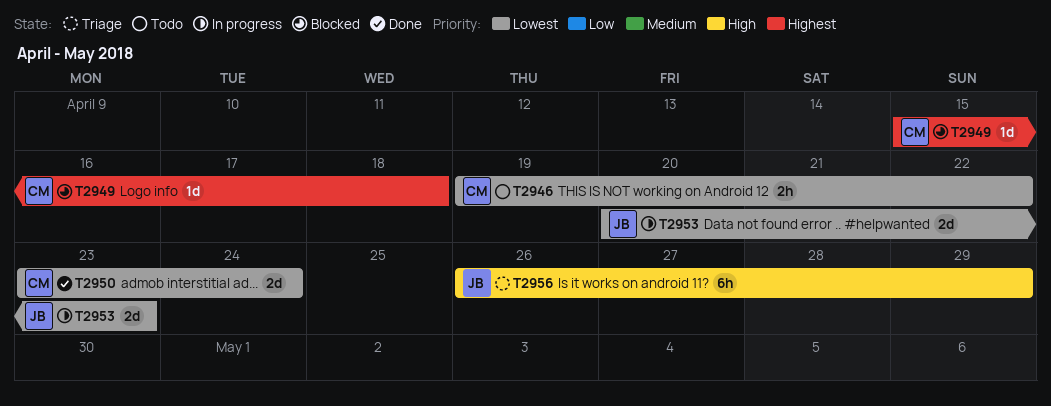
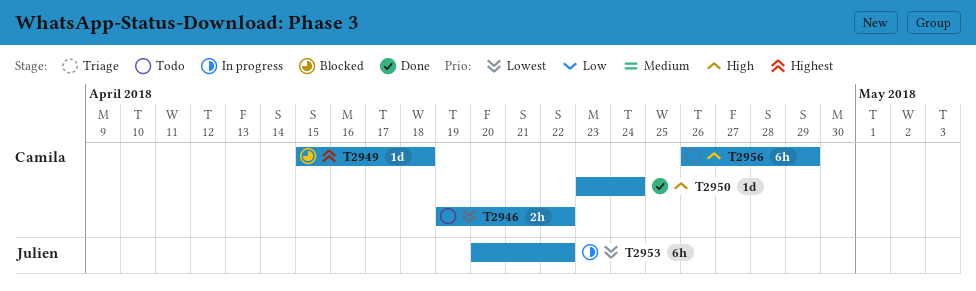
T2950, priority: Lowest -> High
T2950, estimate: 2d -> 1d
T2953, estimate: 2d -> 6h
T2953, due: Apr 23 -> Apr 22
T2956, owner: Julien -> Camila

